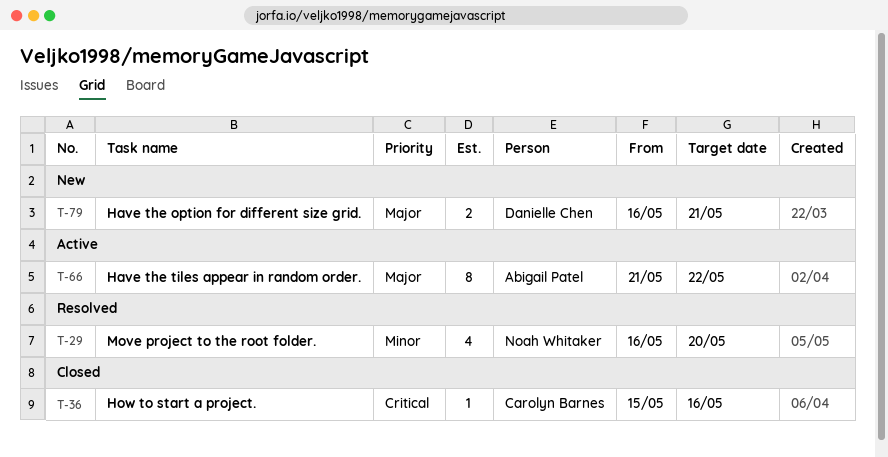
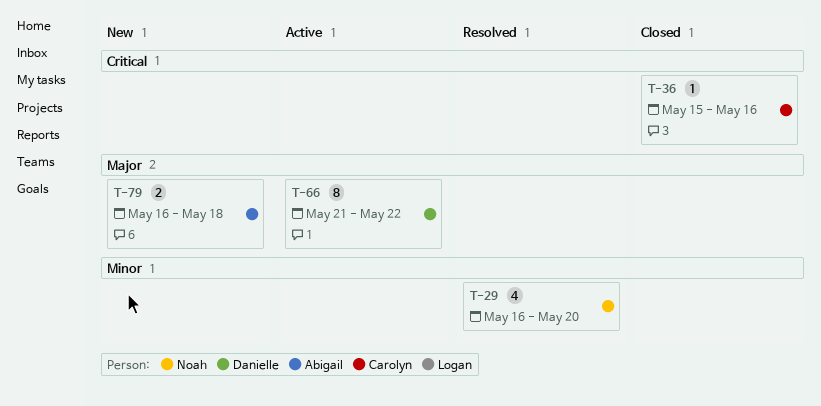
T-66, owner: Abigail Patel -> Danielle Chen
T-79, owner: Danielle Chen -> Abigail Patel
T-79, due: May 21 -> May 18

